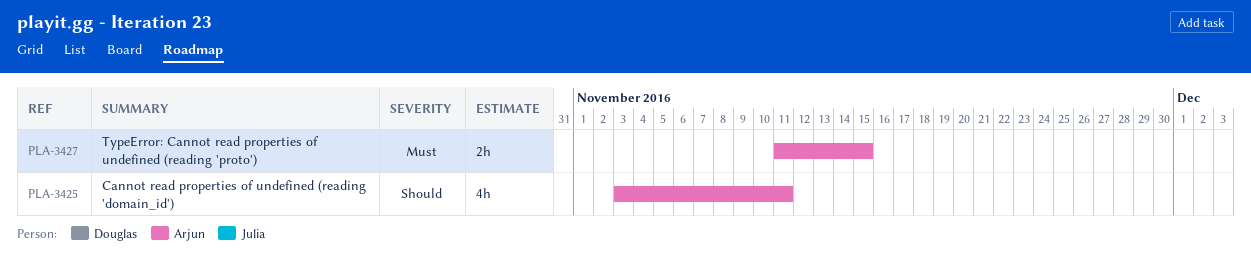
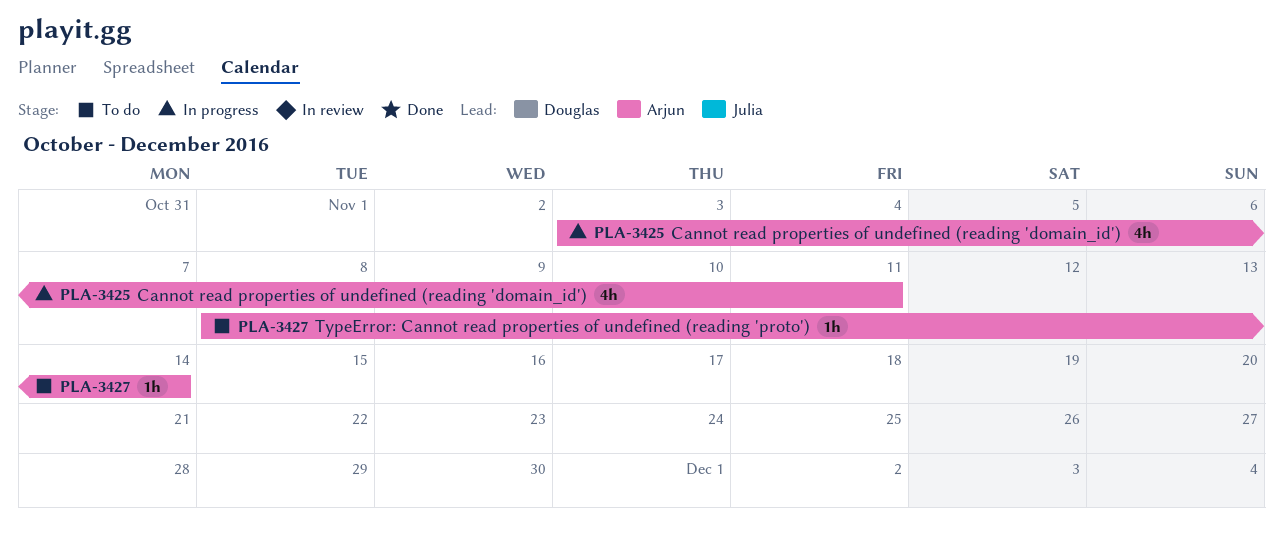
PLA-3427, estimate: 2h -> 1h
PLA-3427, start: Nov 11 -> Nov 8
PLA-3427, due: Nov 15 -> Nov 14

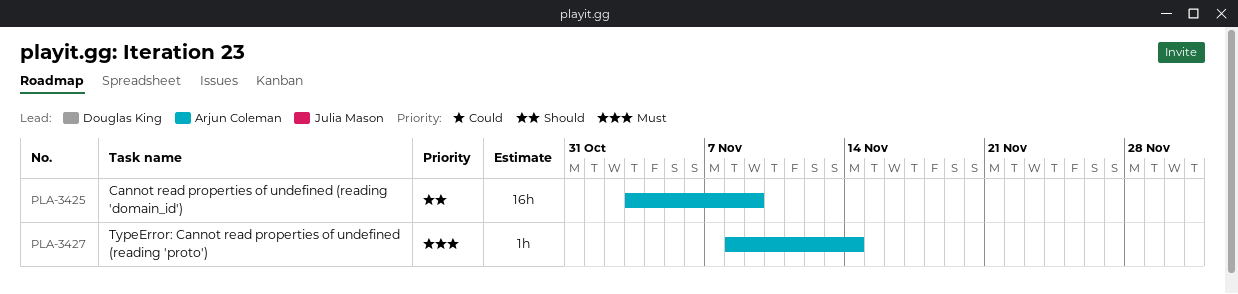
PLA-3425, estimate: 4h -> 16h
PLA-3425, due: Nov 11 -> Nov 9

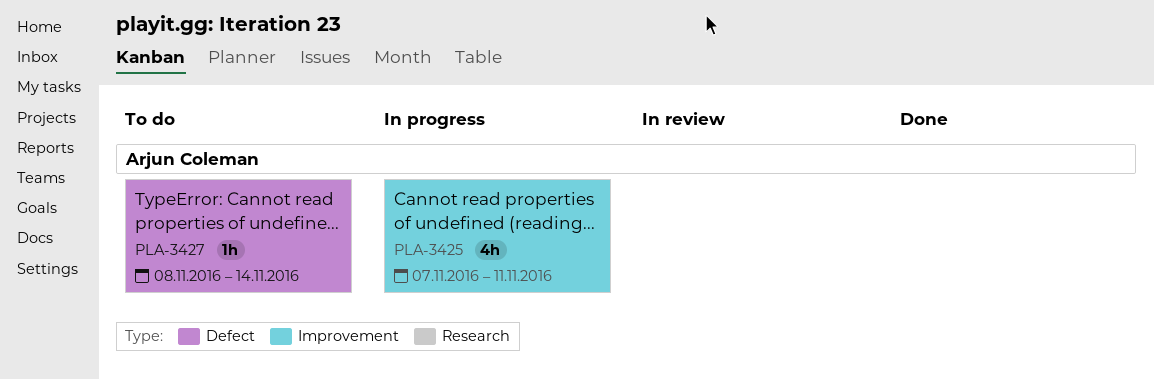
PLA-3425, estimate: 16h -> 4h
PLA-3425, start: Nov 3 -> Nov 7
PLA-3425, due: Nov 9 -> Nov 11

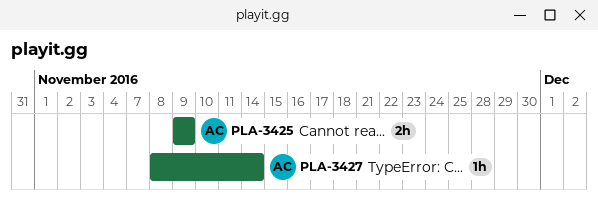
PLA-3425, estimate: 4h -> 2h
PLA-3425, start: Nov 7 -> Nov 9
PLA-3425, due: Nov 11 -> Nov 9

